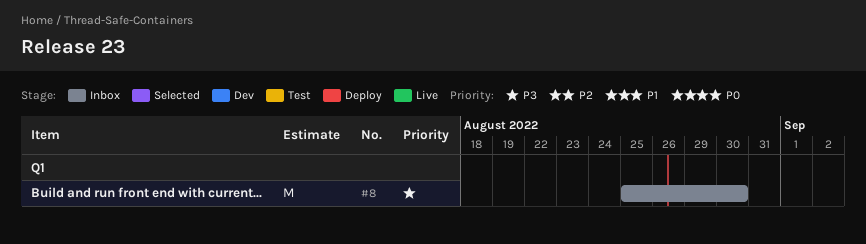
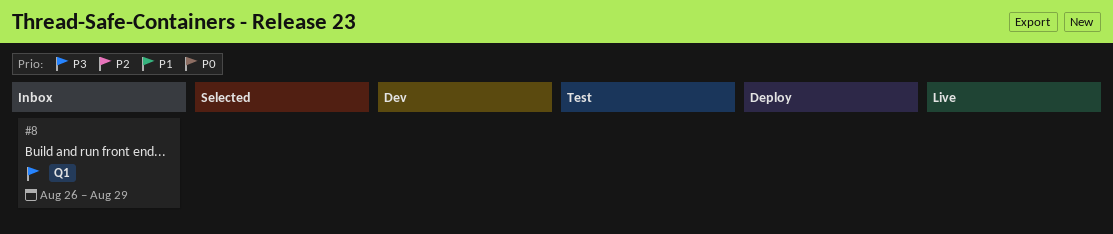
#8, start: Aug 25 -> Aug 26
#8, due: Aug 30 -> Aug 29

